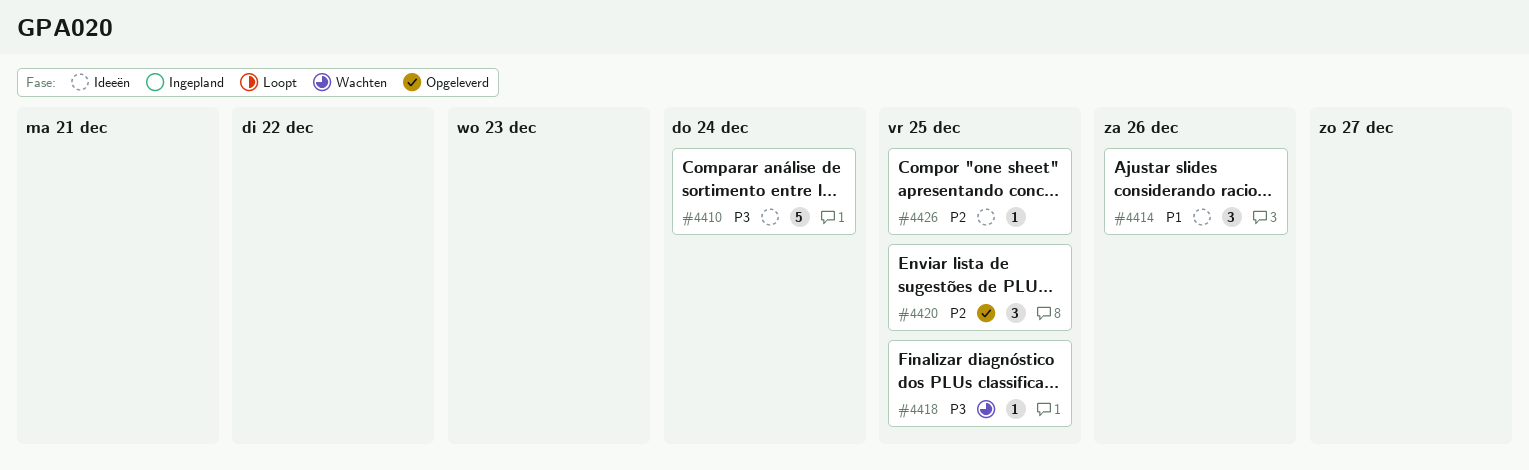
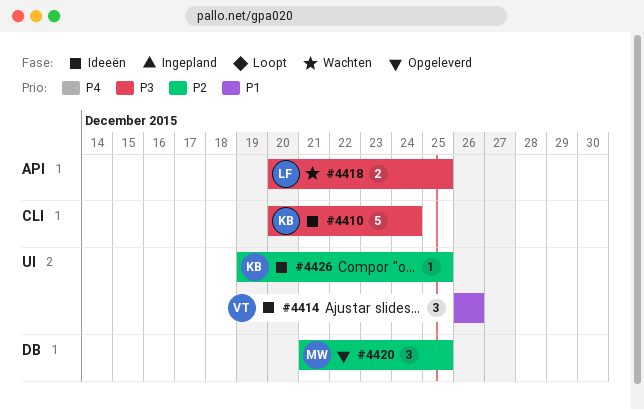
#4418, estimate: 1 -> 2

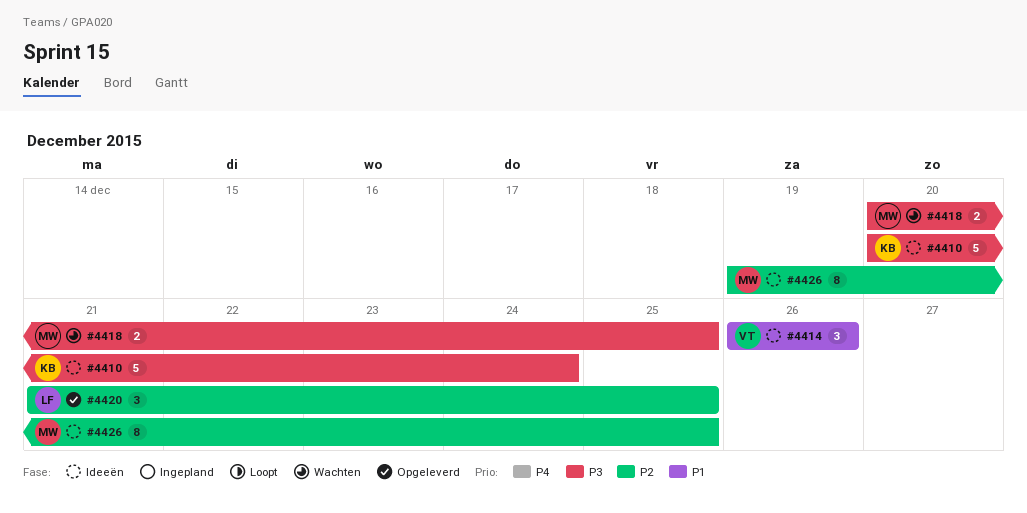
#4418, owner: LF -> MW
#4420, owner: MW -> LF
#4426, owner: KB -> MW
#4426, estimate: 1 -> 8

